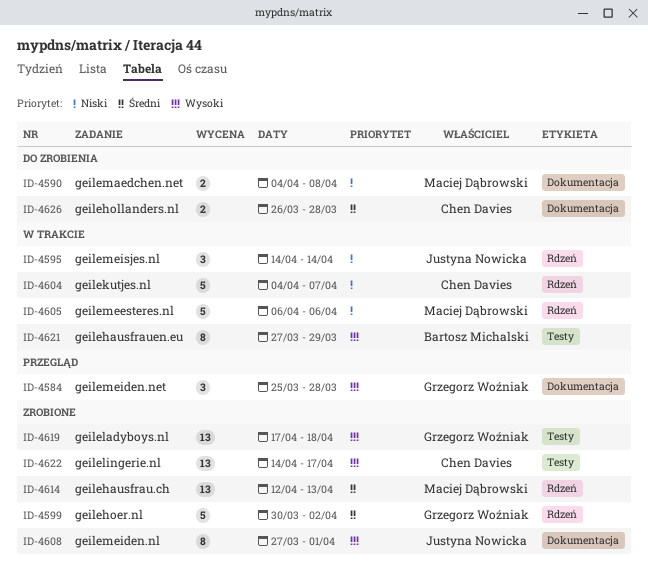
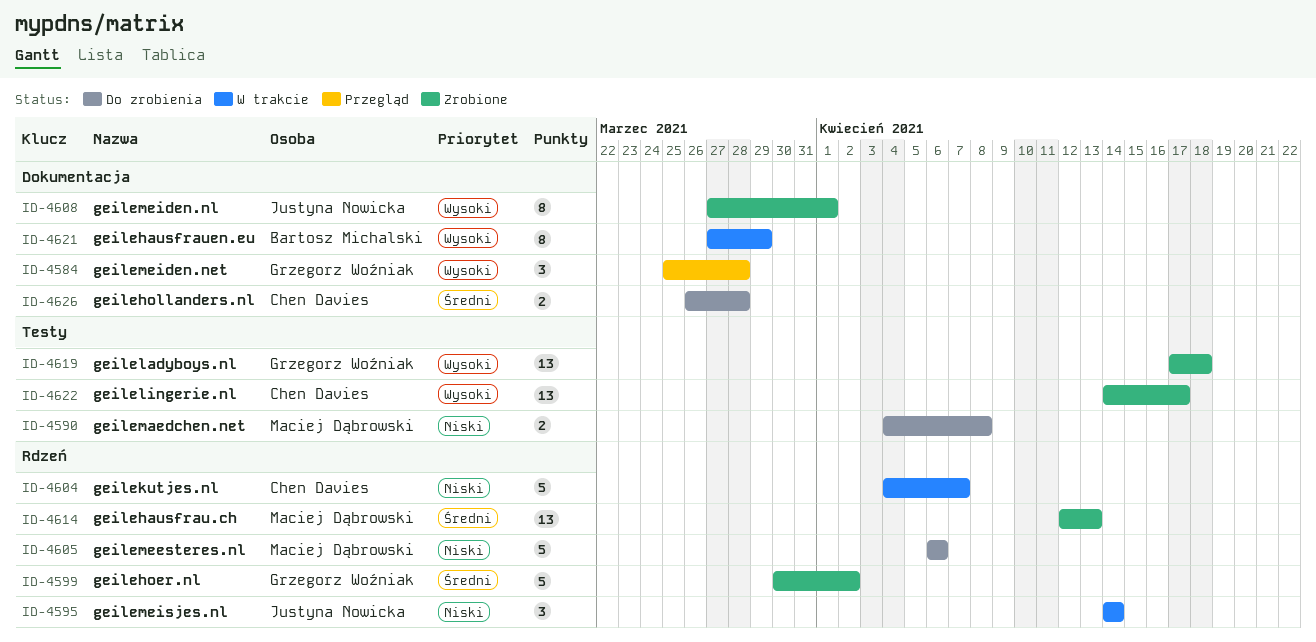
ID-4590, label: Dokumentacja -> Testy
ID-4605, status: W trakcie -> Do zrobienia
ID-4621, label: Testy -> Dokumentacja

